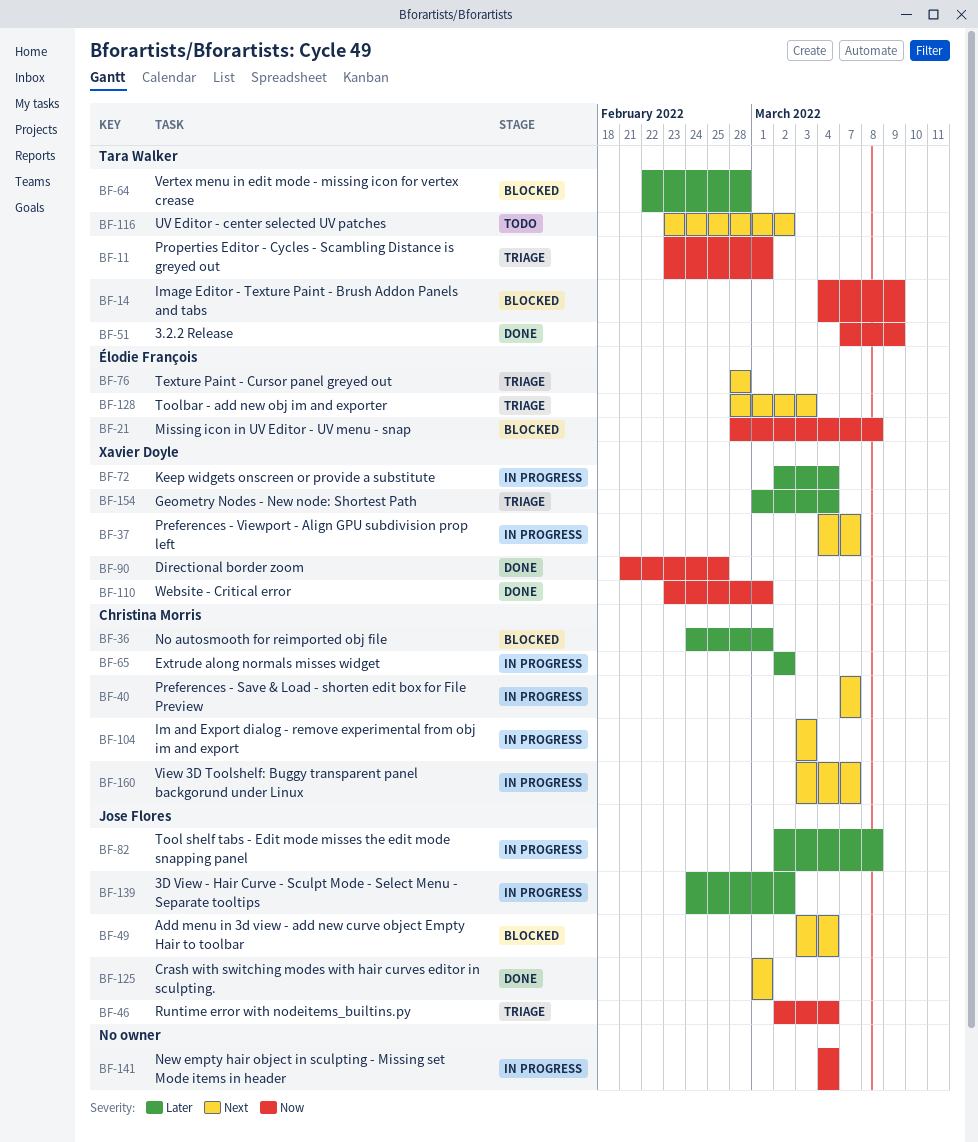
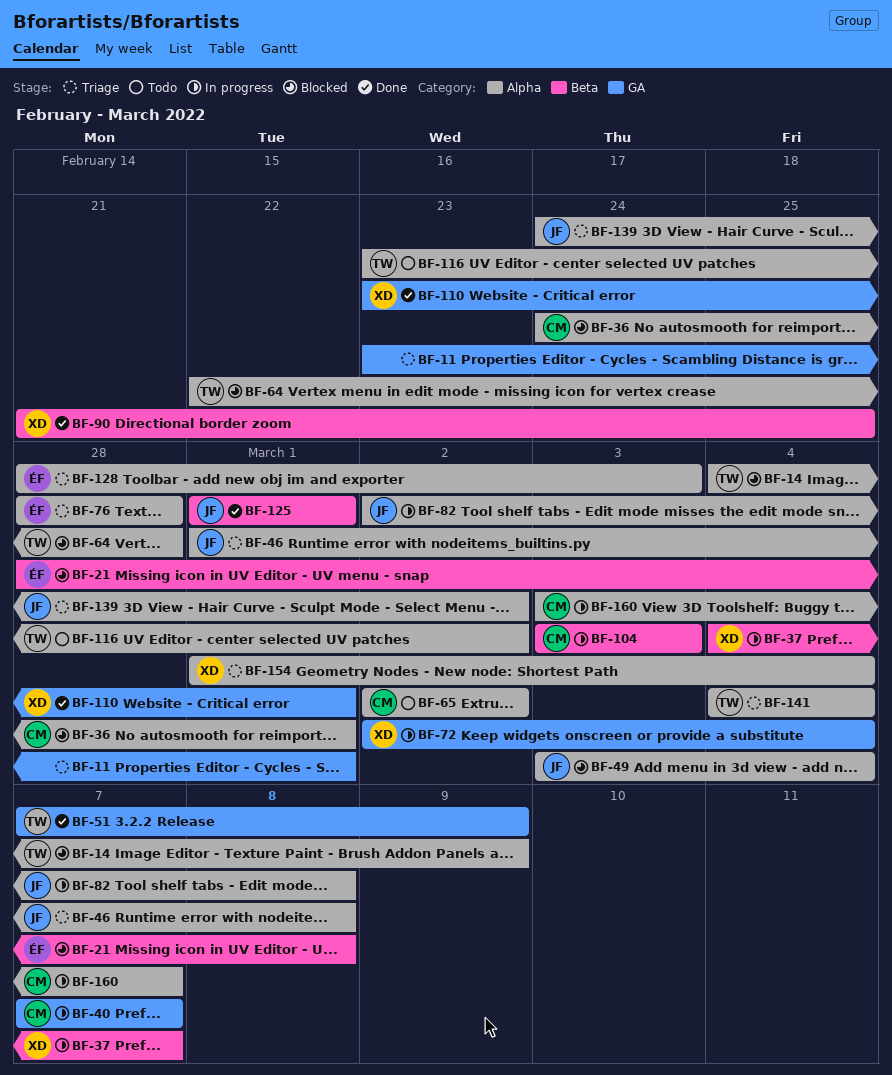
BF-11, owner: Tara Walker -> none
BF-46, start: Mar 2 -> Mar 1
BF-46, due: Mar 4 -> Mar 8
BF-65, status: In progress -> Todo
BF-139, status: In progress -> Triage
BF-141, status: In progress -> Triage
BF-141, owner: none -> Tara Walker

